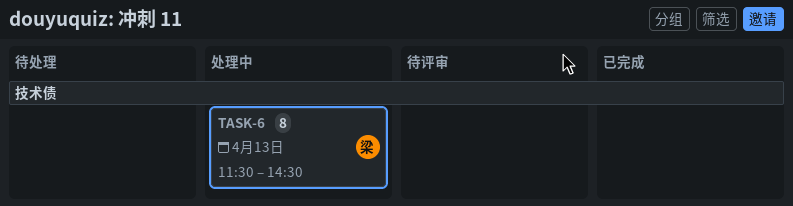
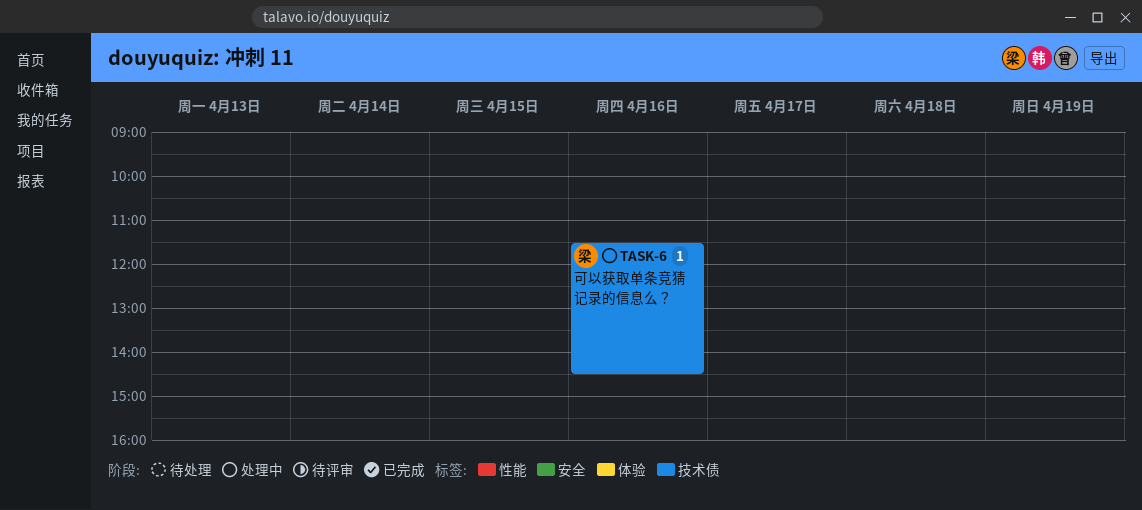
TASK-6, estimate: 8 -> 1
TASK-6, day: Apr 13 -> Apr 16

